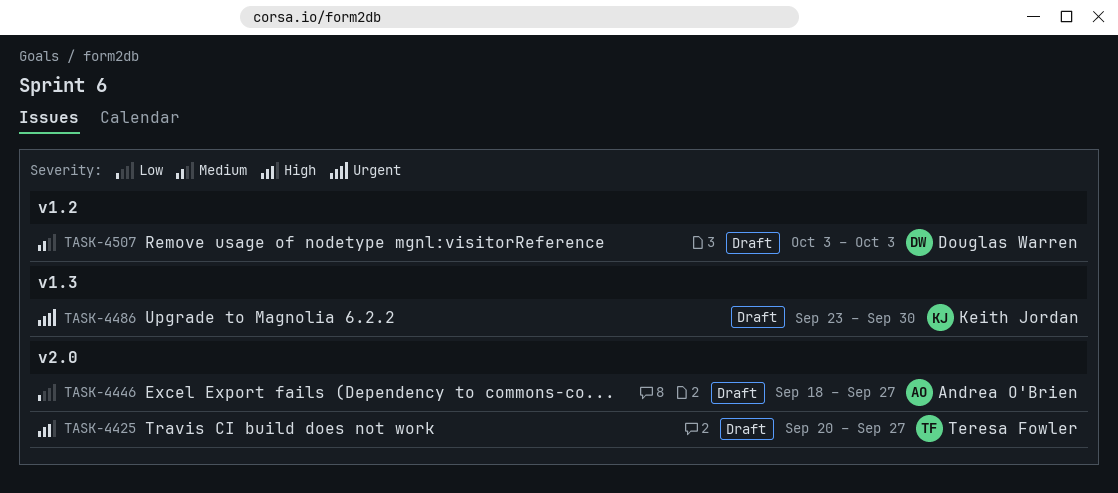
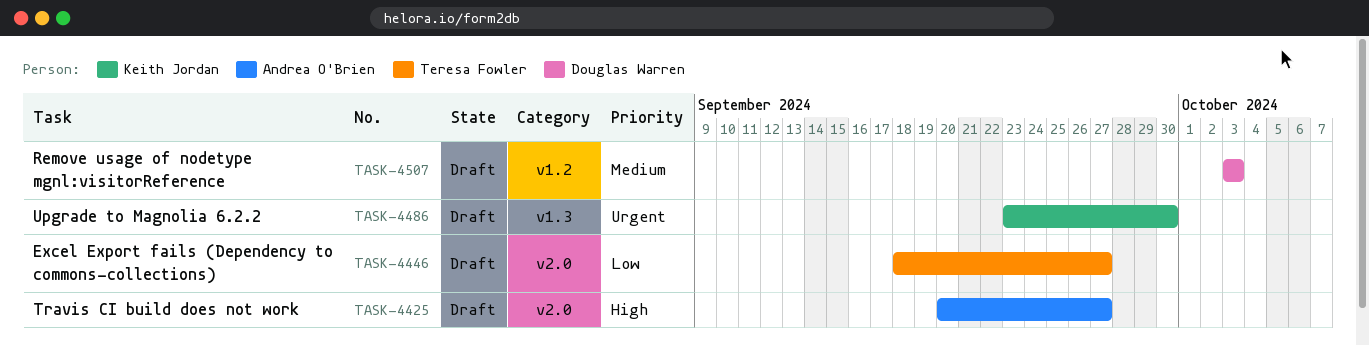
TASK-4425, owner: Teresa Fowler -> Andrea O'Brien
TASK-4446, owner: Andrea O'Brien -> Teresa Fowler

